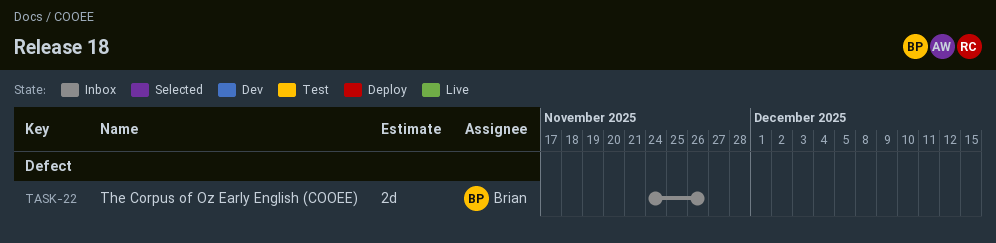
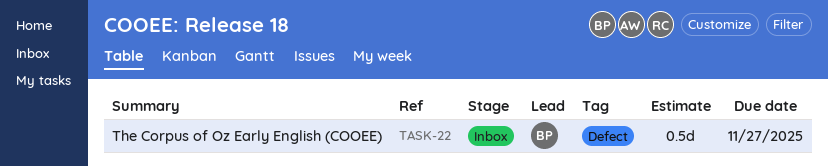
TASK-22, estimate: 2d -> 0.5d
TASK-22, due: Nov 26 -> Nov 27

